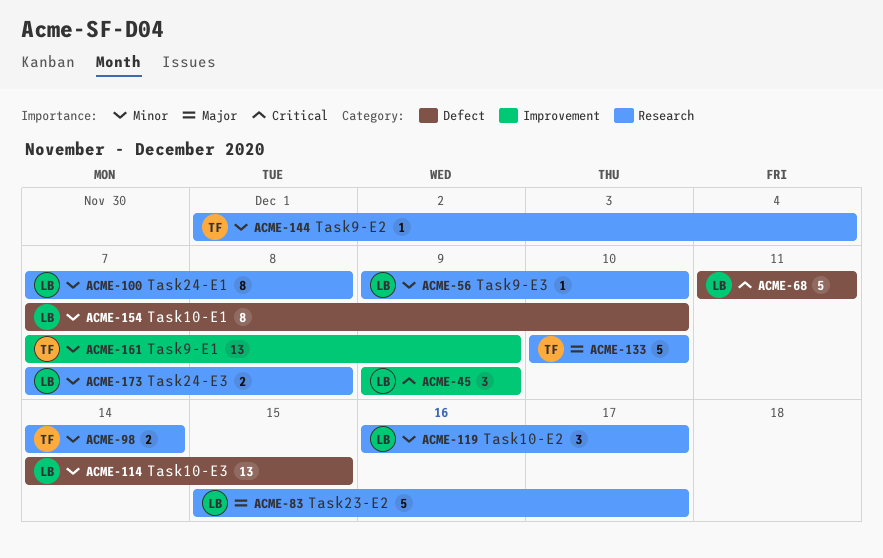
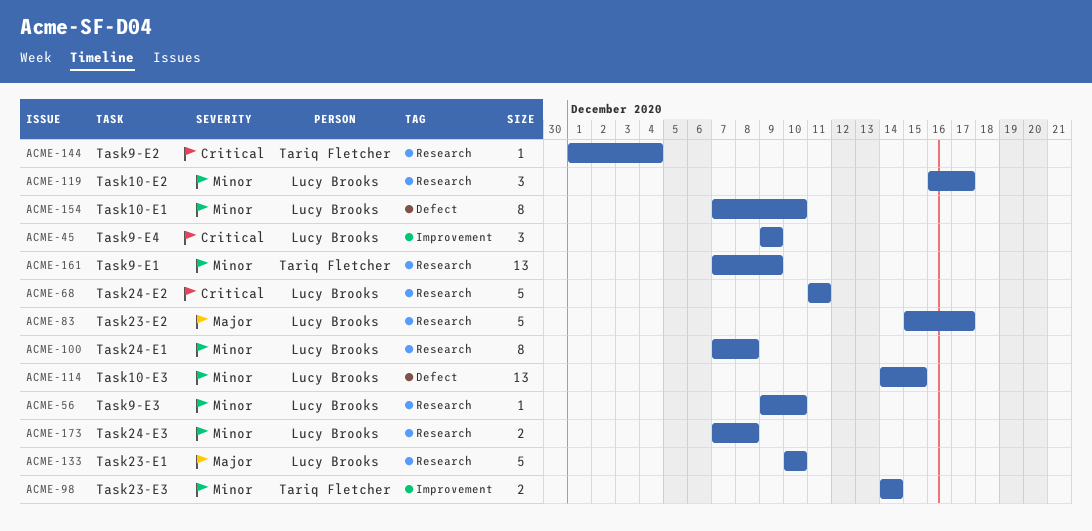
ACME-68, label: Defect -> Research
ACME-98, label: Research -> Improvement
ACME-133, owner: Tariq Fletcher -> Lucy Brooks
ACME-144, priority: Minor -> Critical
ACME-161, label: Improvement -> Research

